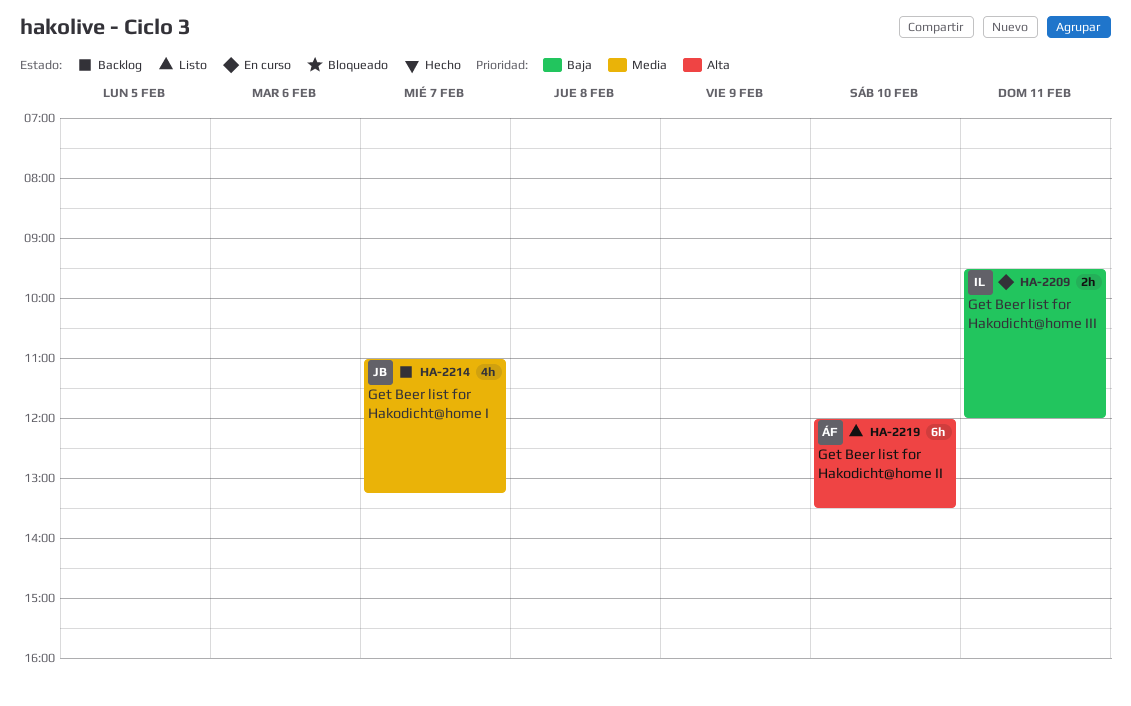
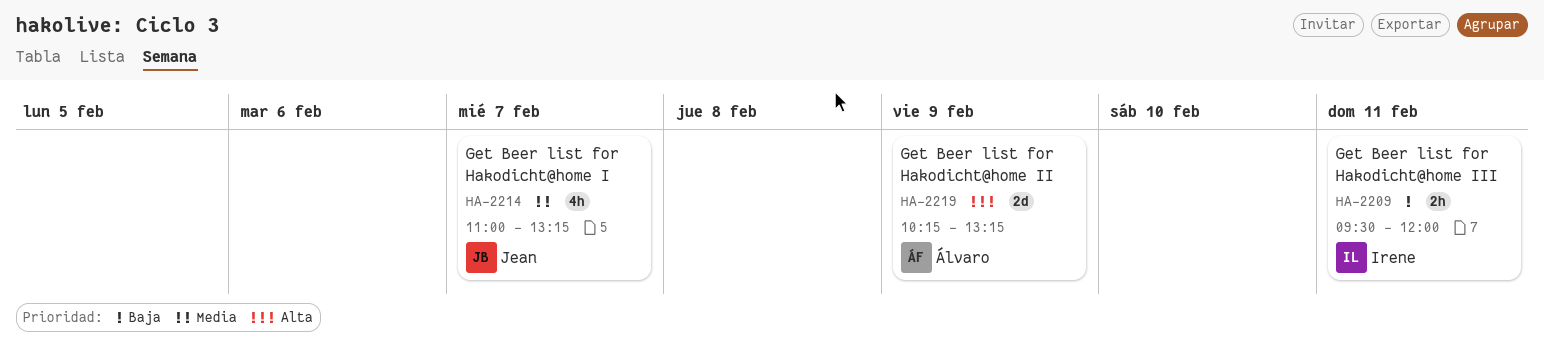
HA-2219, estimate: 6h -> 2d
HA-2219, day: Feb 10 -> Feb 9
HA-2219, begins: 12:00 -> 10:15
HA-2219, ends: 13:30 -> 13:15

